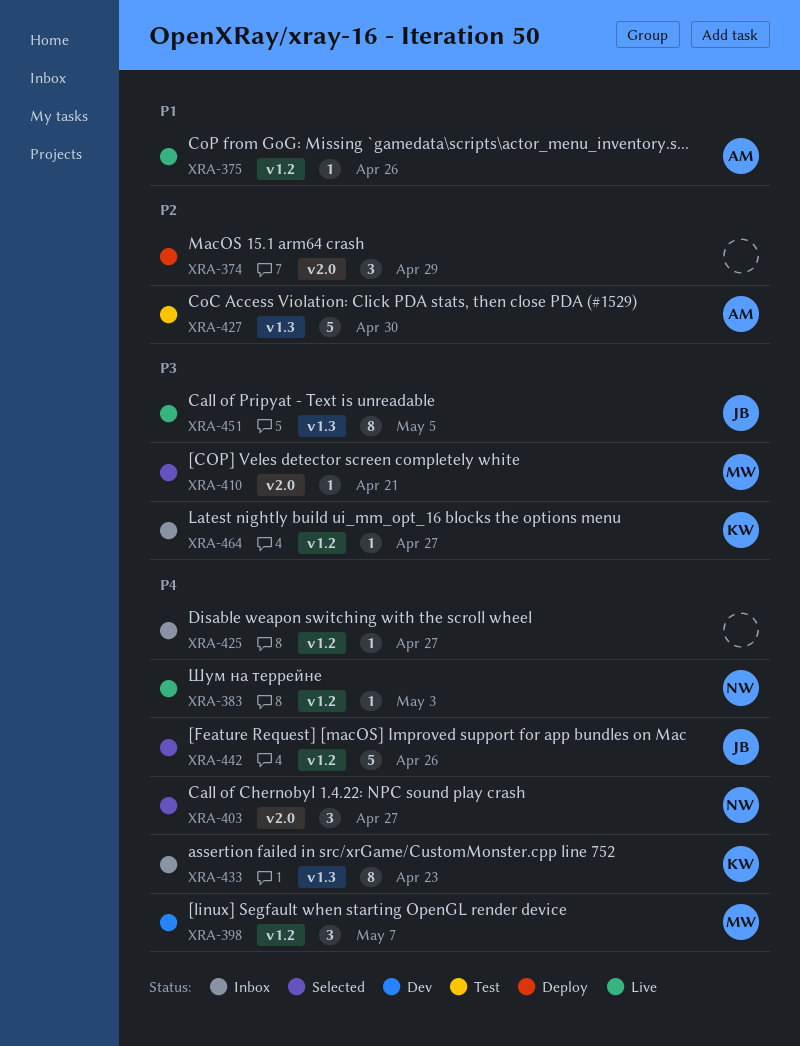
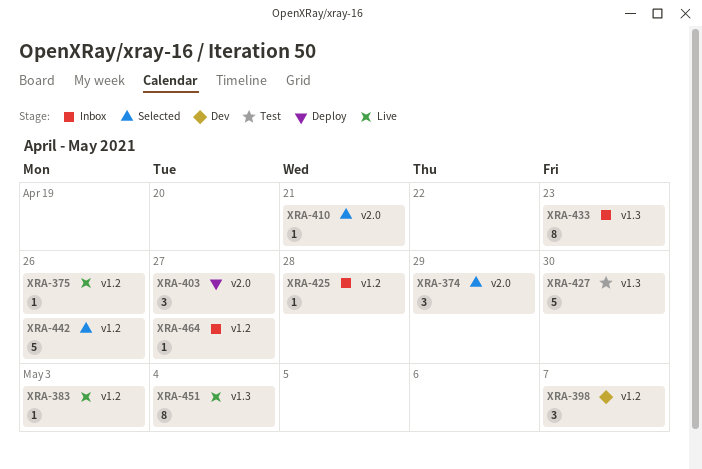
XRA-374, status: Deploy -> Selected
XRA-403, status: Selected -> Deploy
XRA-425, due: Apr 27 -> Apr 28
XRA-451, due: May 5 -> May 4

